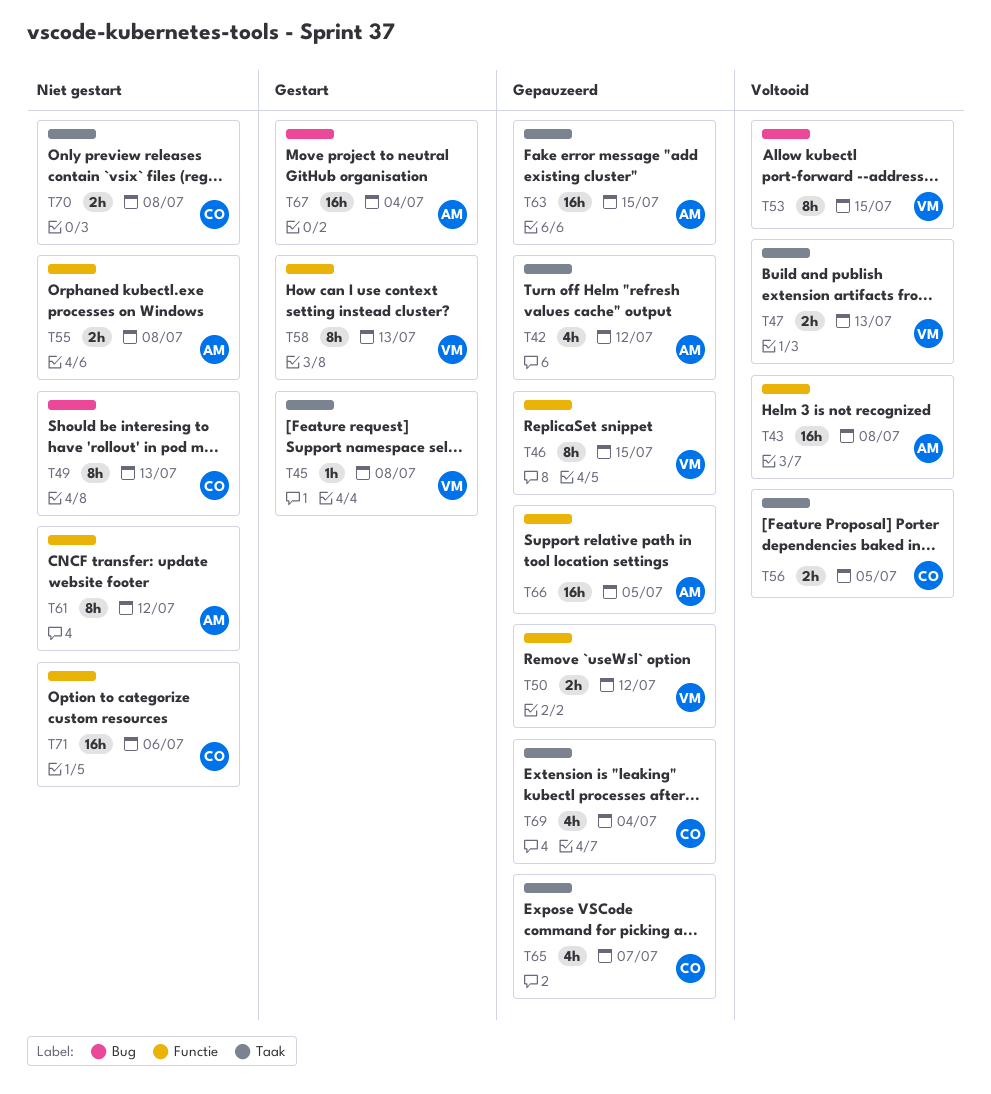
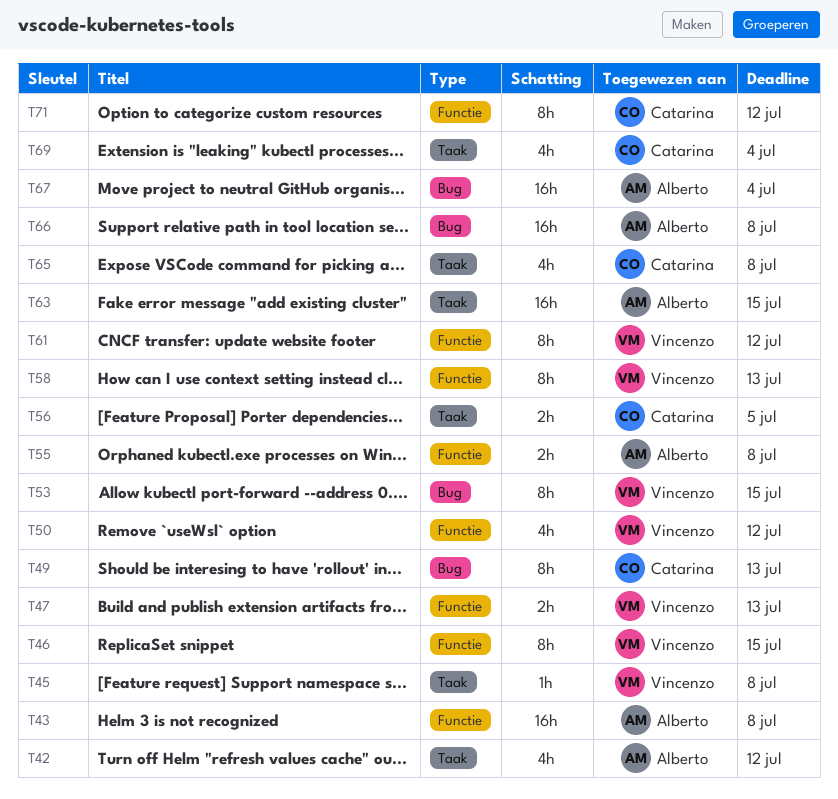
T47, label: Taak -> Functie
T50, estimate: 2h -> 4h
T61, owner: Alberto -> Vincenzo
T65, due: Jul 7 -> Jul 8
T66, label: Functie -> Bug
T66, due: Jul 5 -> Jul 8
T70: present -> none
T71, estimate: 16h -> 8h
T71, due: Jul 6 -> Jul 12

